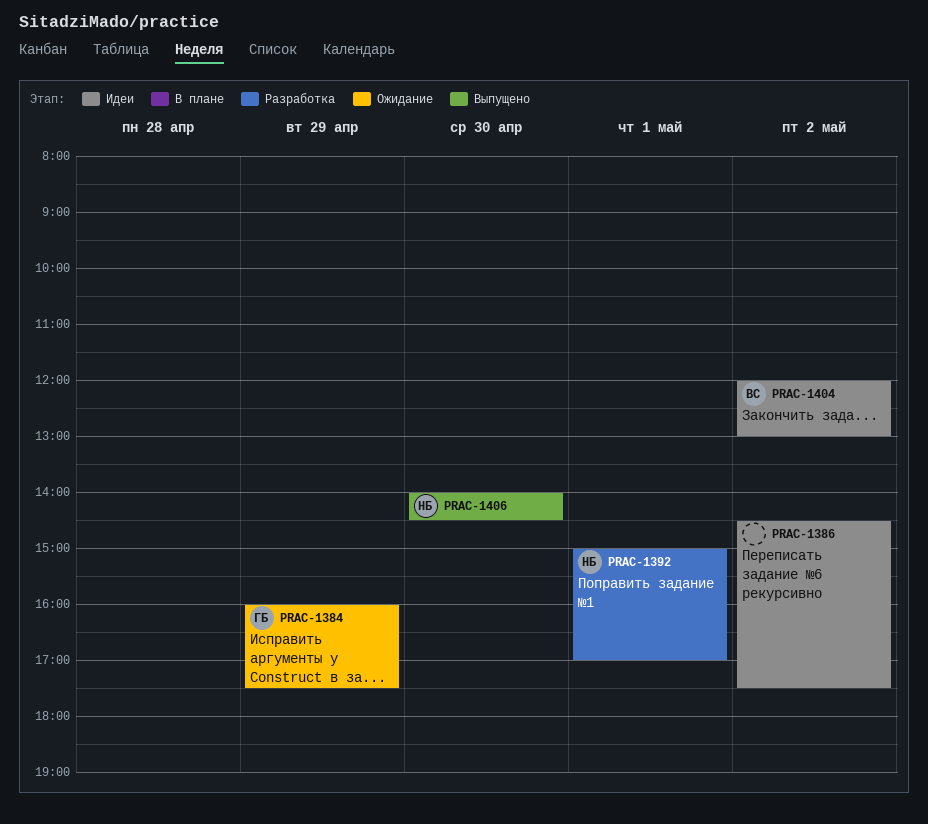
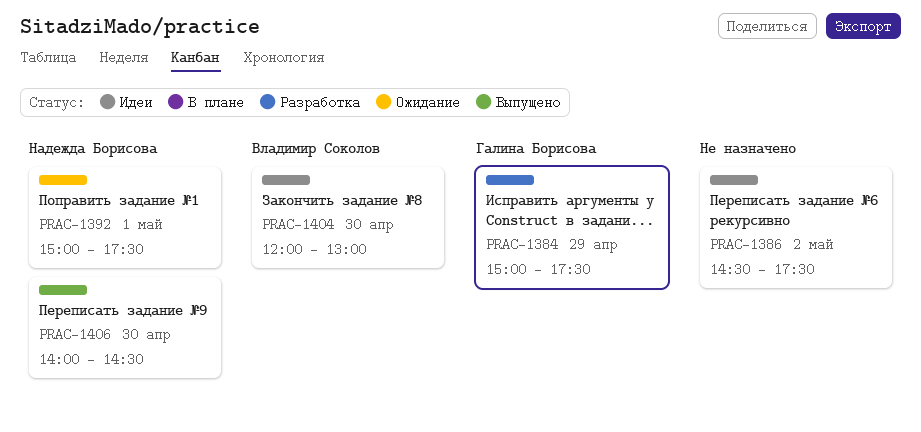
PRAC-1384, status: Ожидание -> Разработка
PRAC-1384, begins: 16:00 -> 15:00
PRAC-1392, status: Разработка -> Ожидание
PRAC-1392, ends: 17:00 -> 17:30
PRAC-1404, day: May 2 -> Apr 30

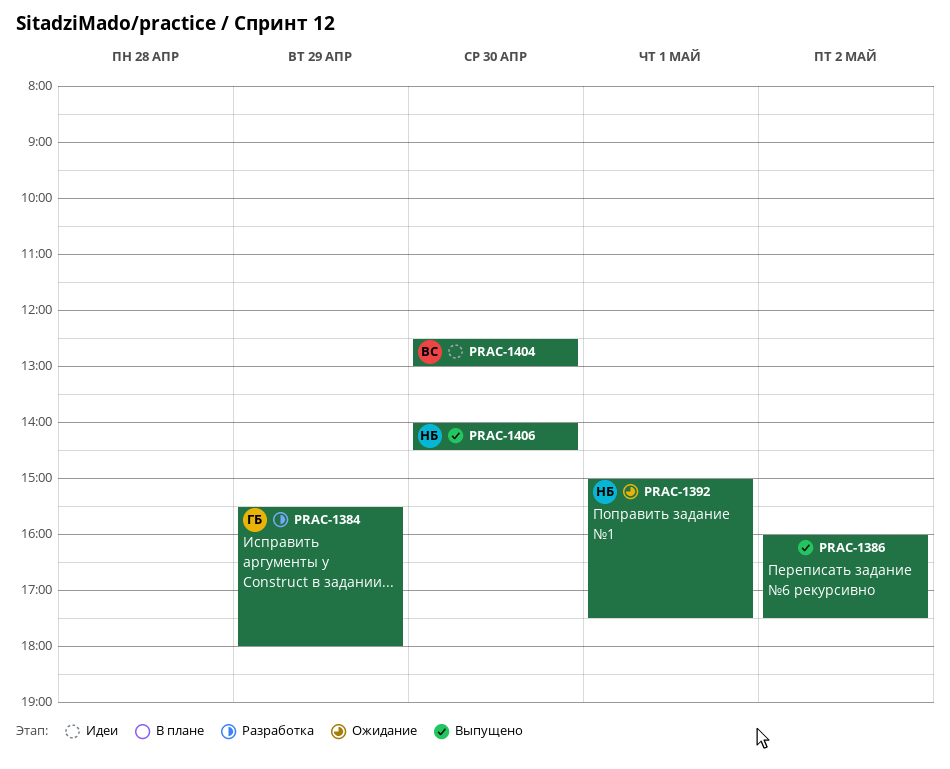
PRAC-1384, begins: 15:00 -> 15:30
PRAC-1384, ends: 17:30 -> 18:00
PRAC-1386, status: Идеи -> Выпущено
PRAC-1386, begins: 14:30 -> 16:00
PRAC-1404, begins: 12:00 -> 12:30

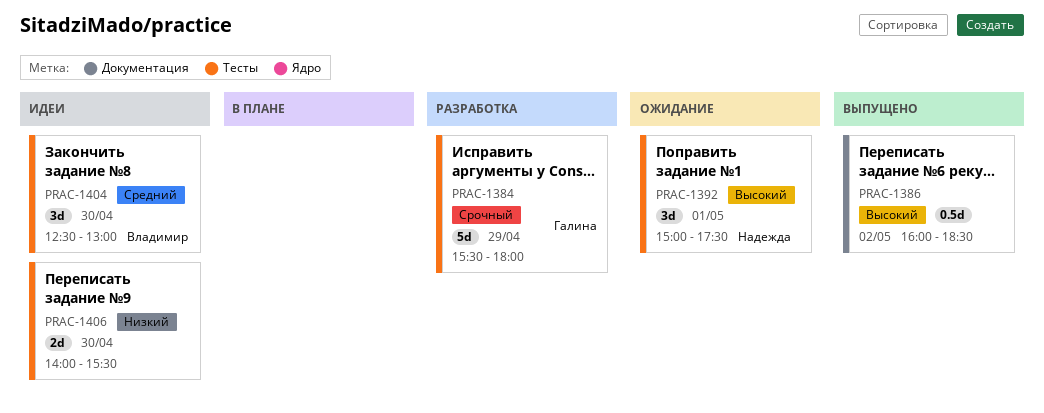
PRAC-1386, ends: 17:30 -> 18:30
PRAC-1406, status: Выпущено -> Идеи
PRAC-1406, owner: Надежда -> none
PRAC-1406, ends: 14:30 -> 15:30

